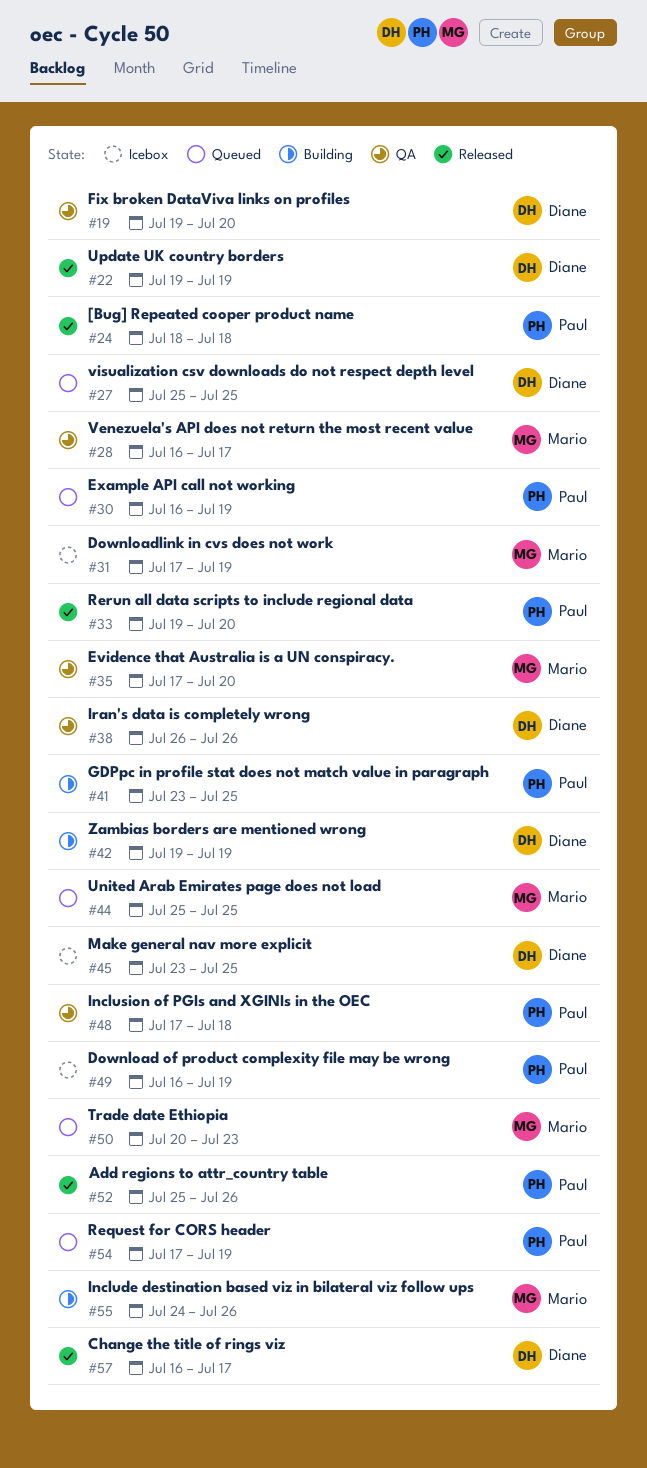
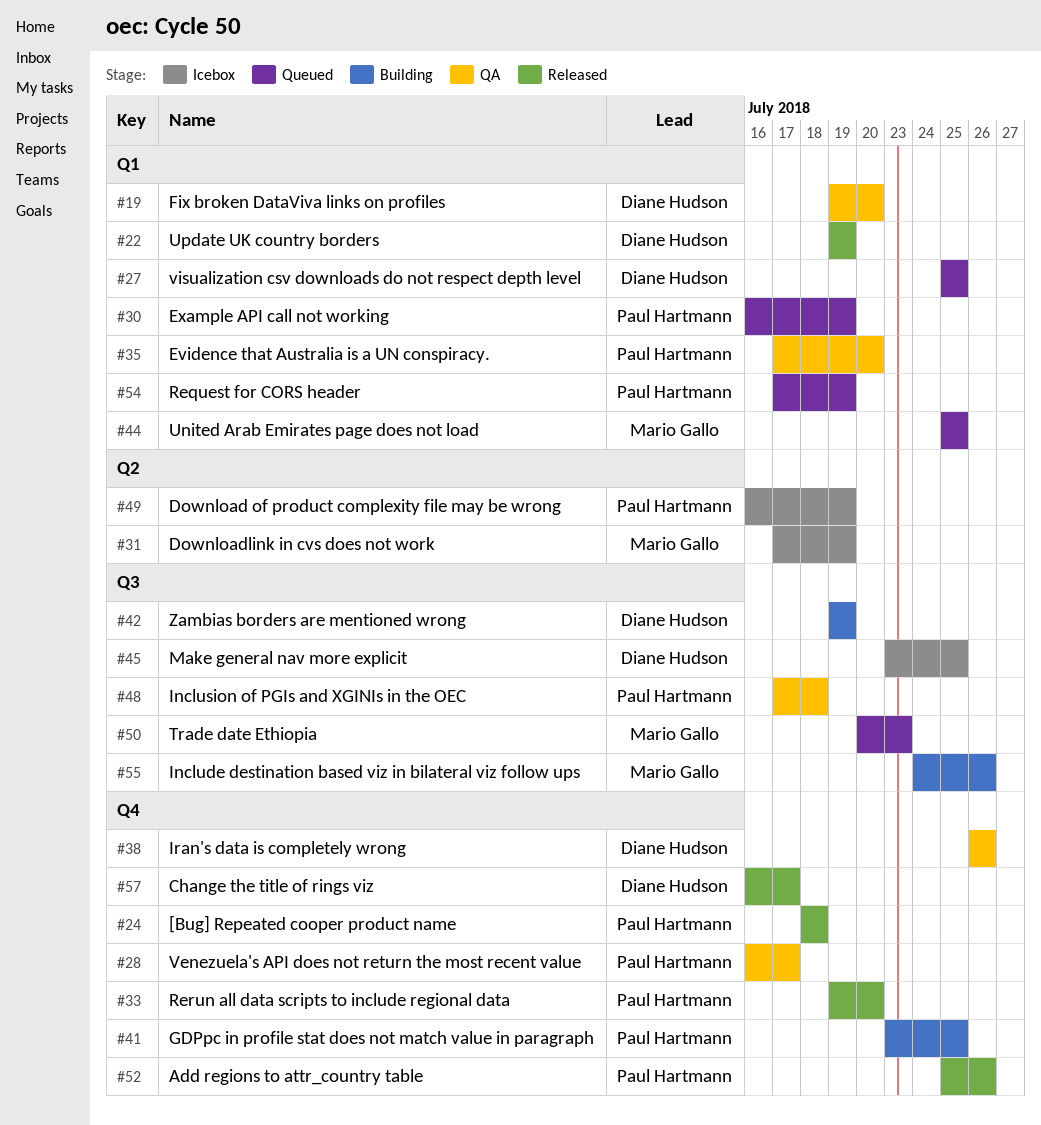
#28, owner: Mario Gallo -> Paul Hartmann
#35, owner: Mario Gallo -> Paul Hartmann

